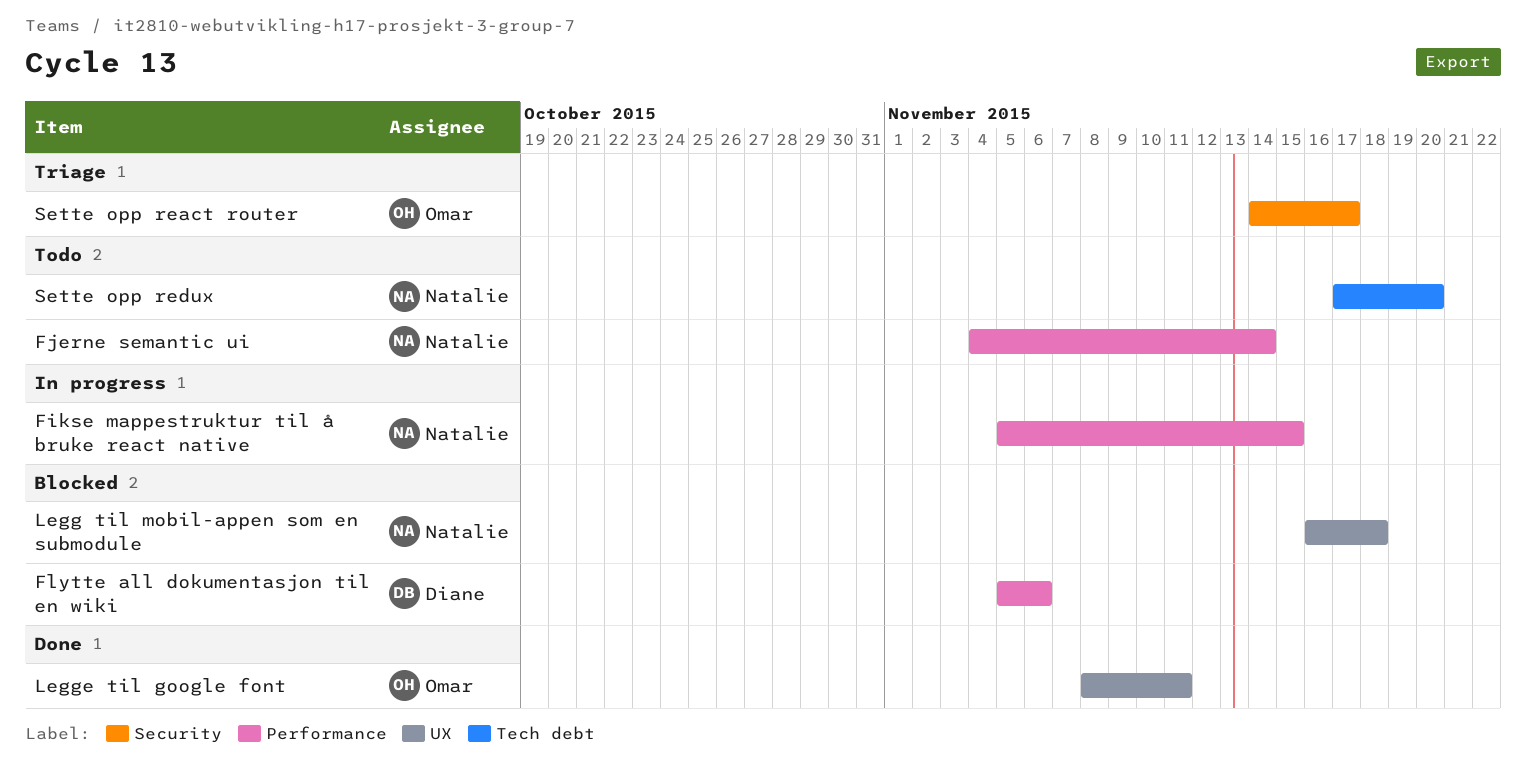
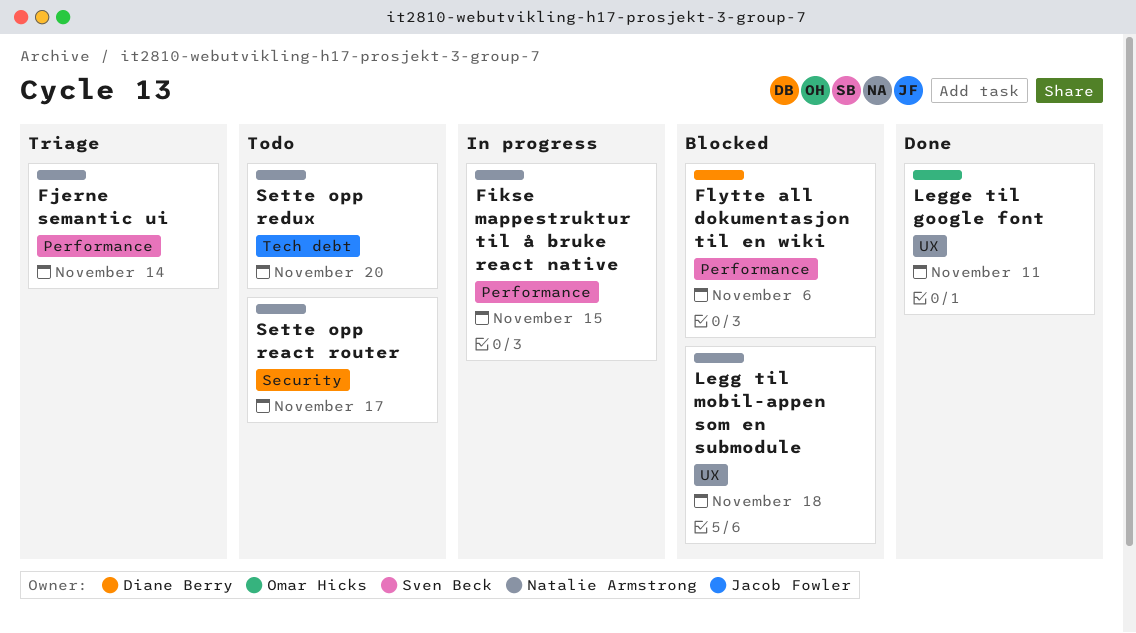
Fjerne semantic ui, status: Todo -> Triage
Sette opp react router, status: Triage -> Todo
Sette opp react router, owner: Omar Hicks -> Natalie Armstrong

